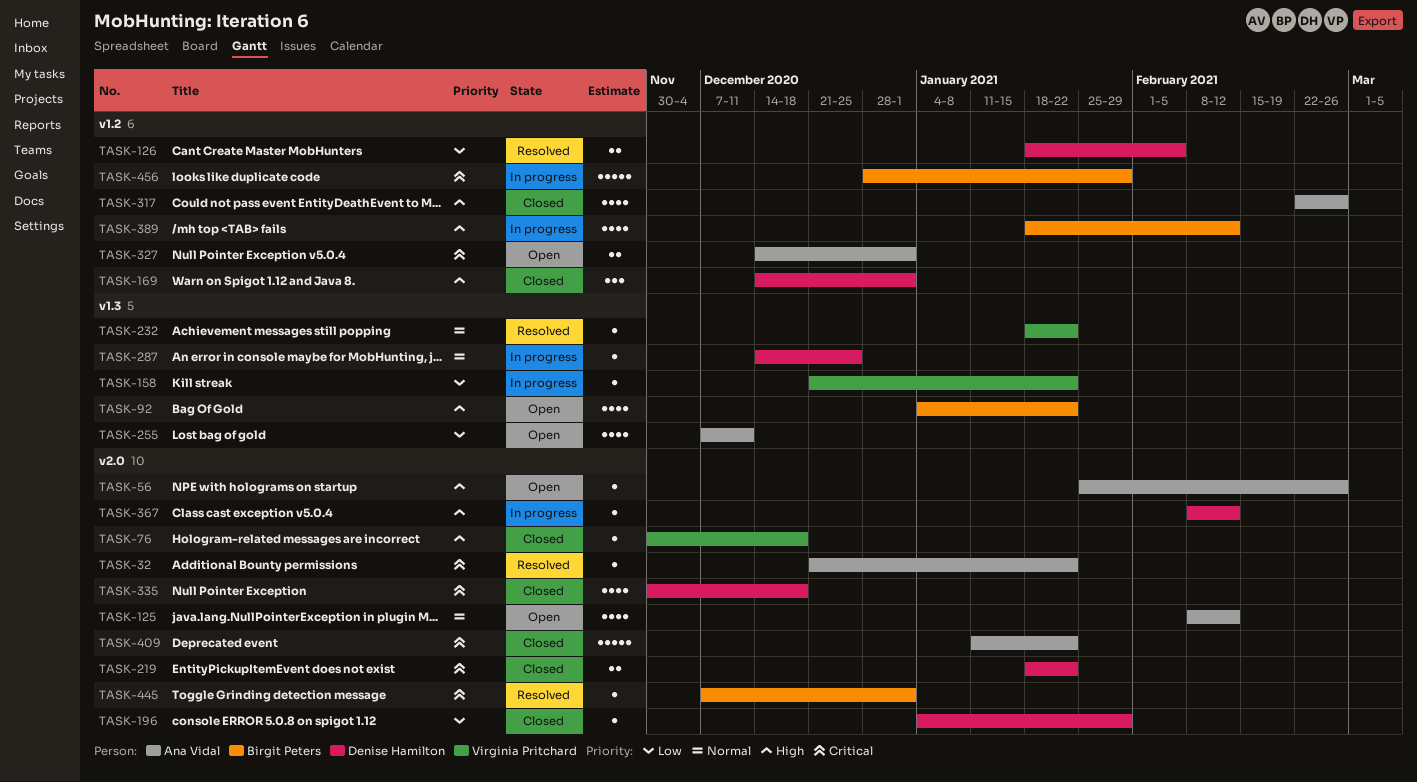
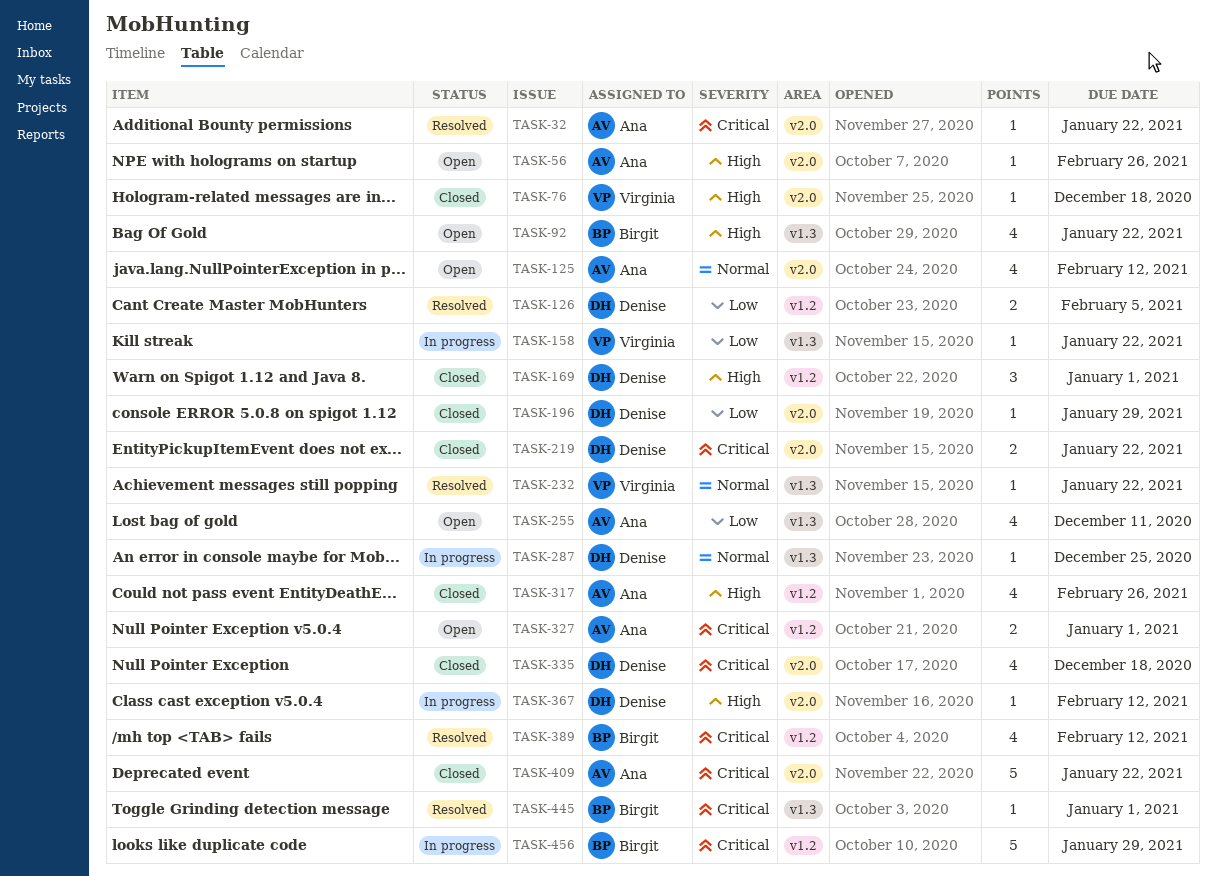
TASK-389, status: In progress -> Resolved
TASK-389, priority: High -> Critical
TASK-445, label: v2.0 -> v1.3

